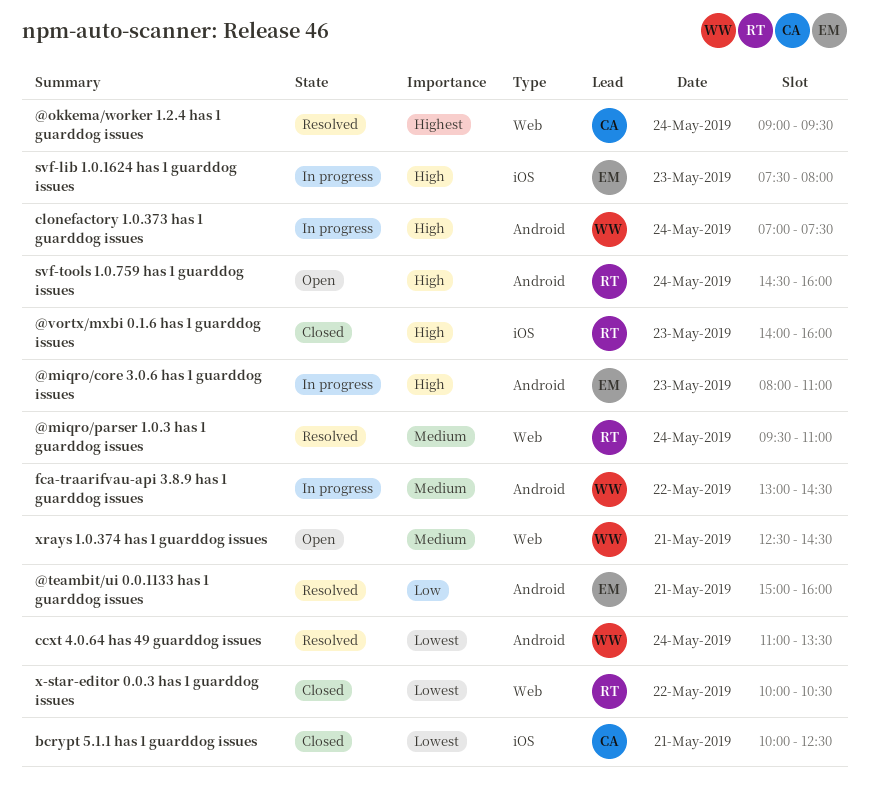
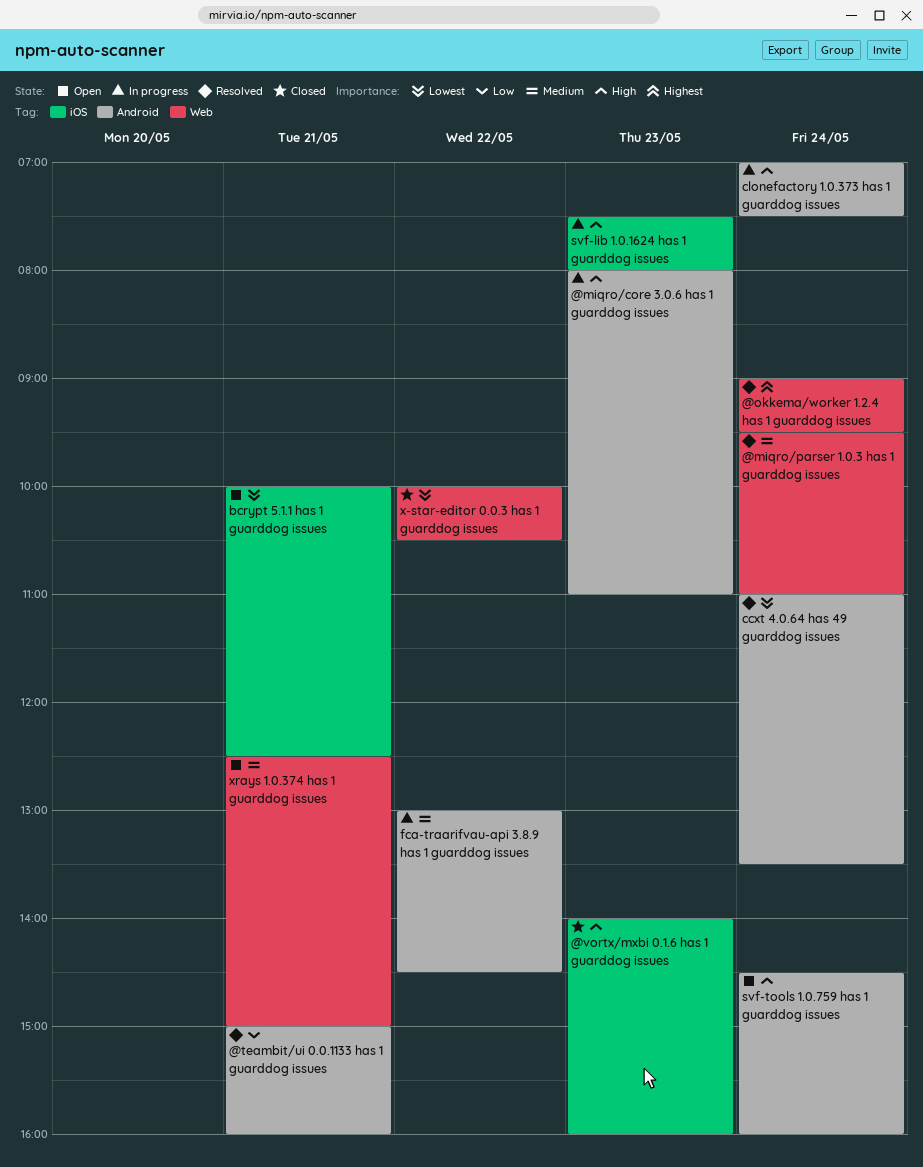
bcrypt 5.1.1 has 1 guarddog issues, status: Closed -> Open
xrays 1.0.374 has 1 guarddog issues, ends: 14:30 -> 15:00

